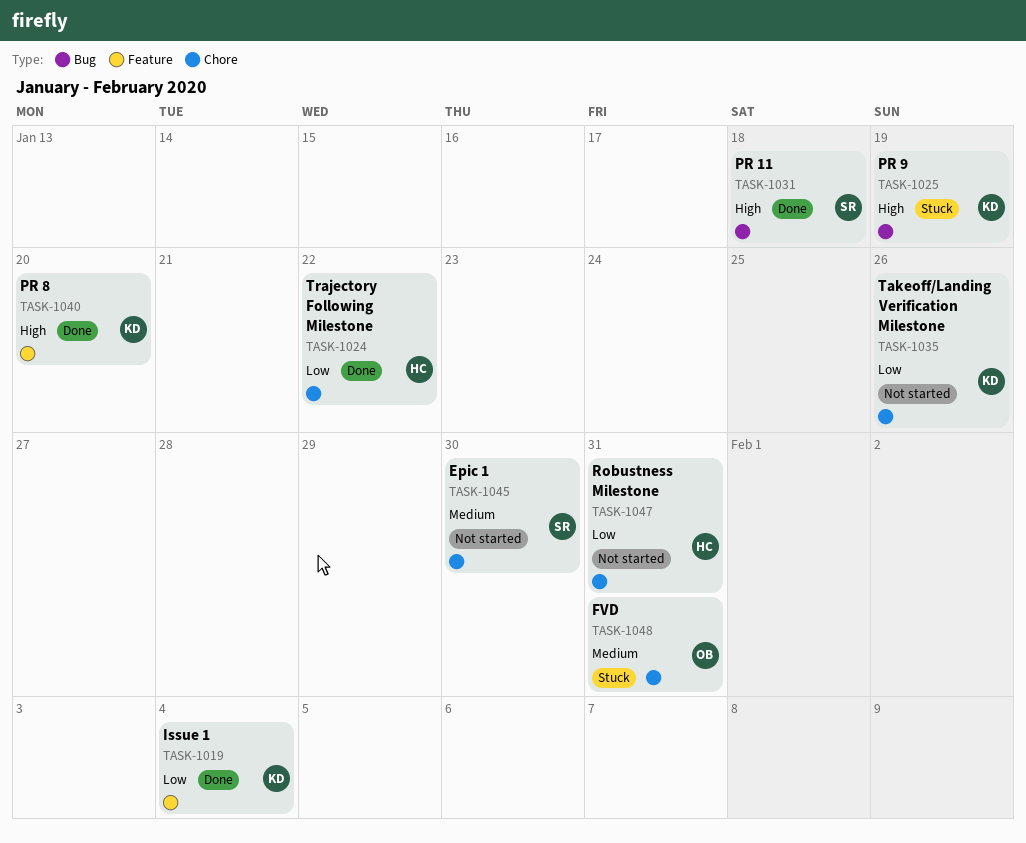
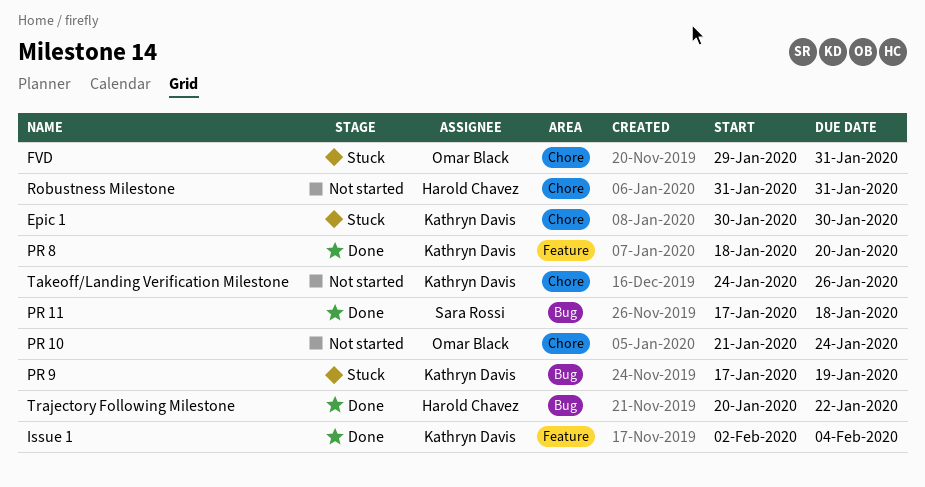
Epic 1, status: Not started -> Stuck
Epic 1, owner: Sara Rossi -> Kathryn Davis
PR 10: none -> present
Trajectory Following Milestone, label: Chore -> Bug

